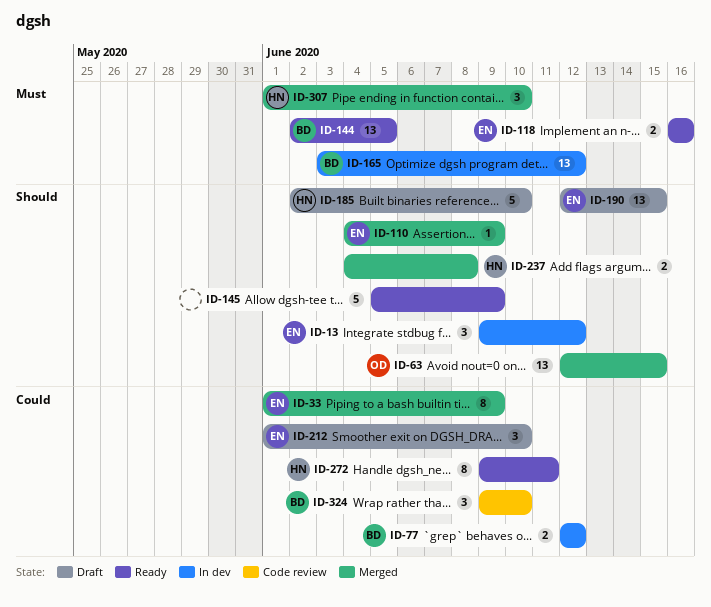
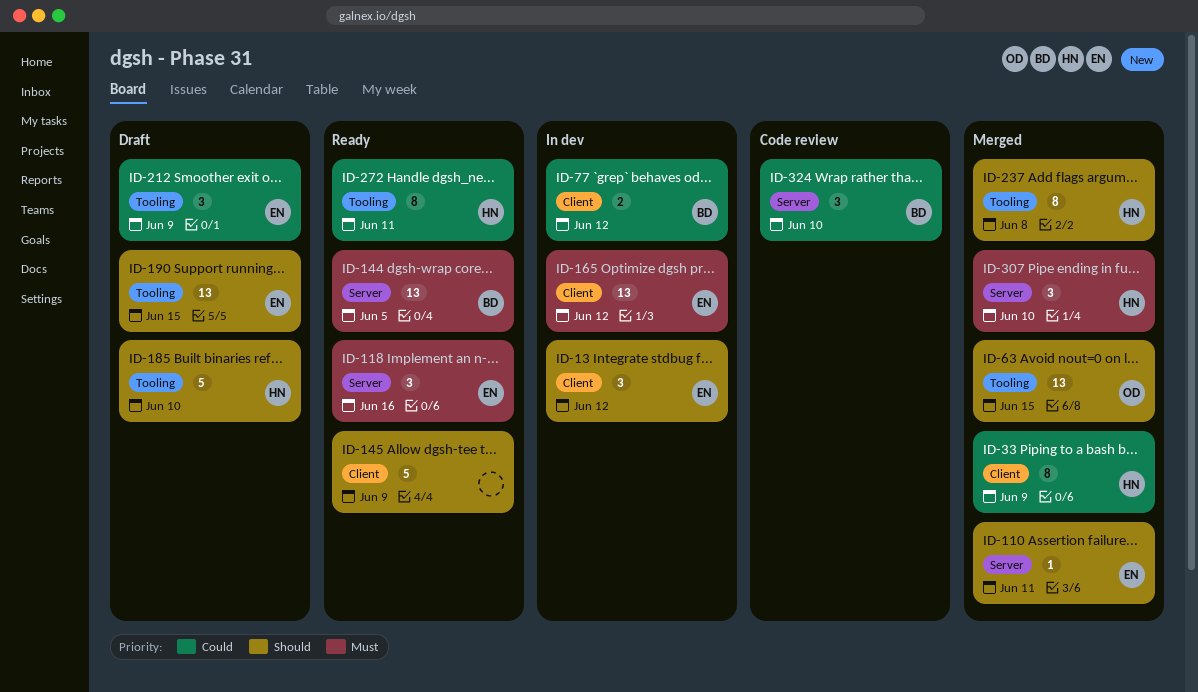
ID-33, owner: EN -> HN
ID-110, due: Jun 9 -> Jun 11
ID-118, estimate: 2 -> 3
ID-165, owner: BD -> EN
ID-212, due: Jun 10 -> Jun 9
ID-237, estimate: 2 -> 8

